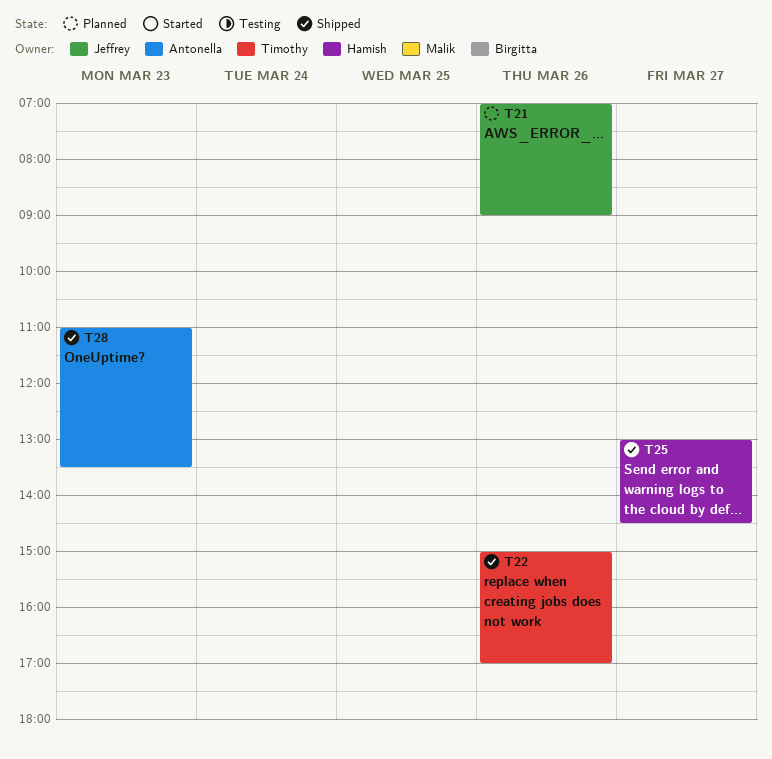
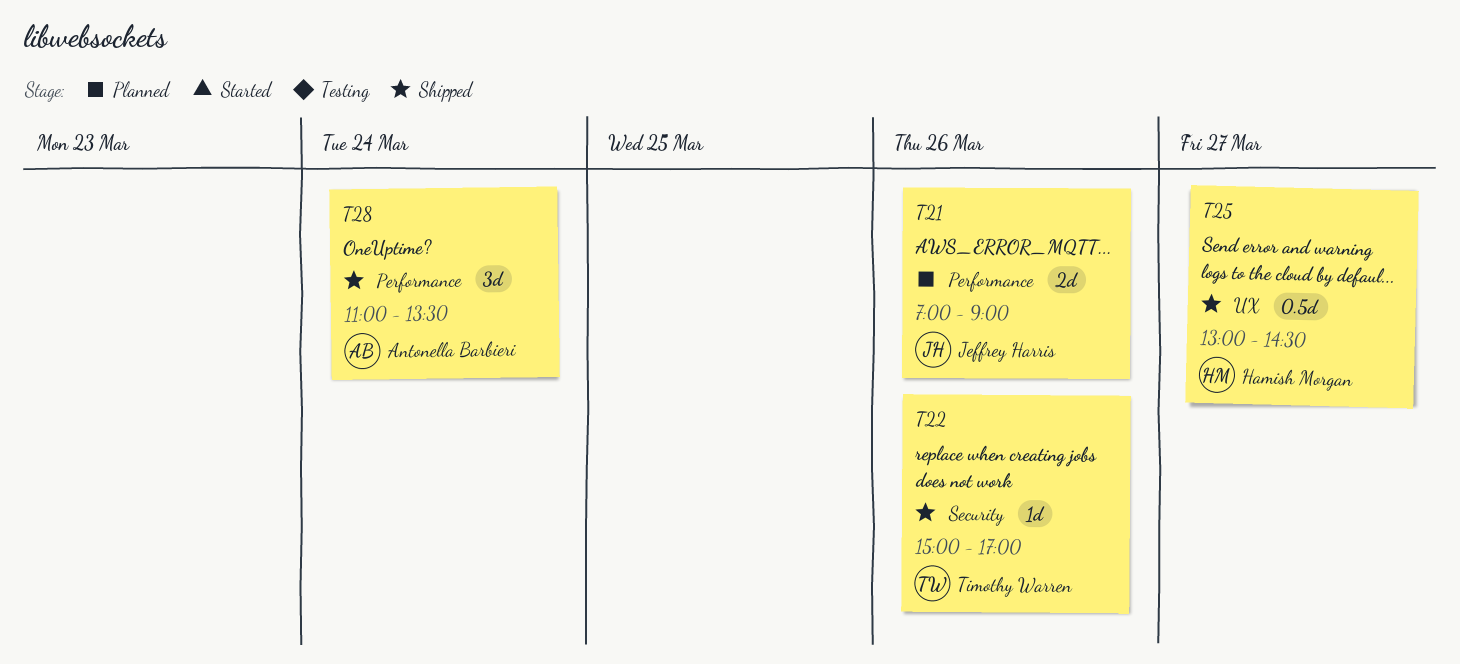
T28, day: Mar 23 -> Mar 24

